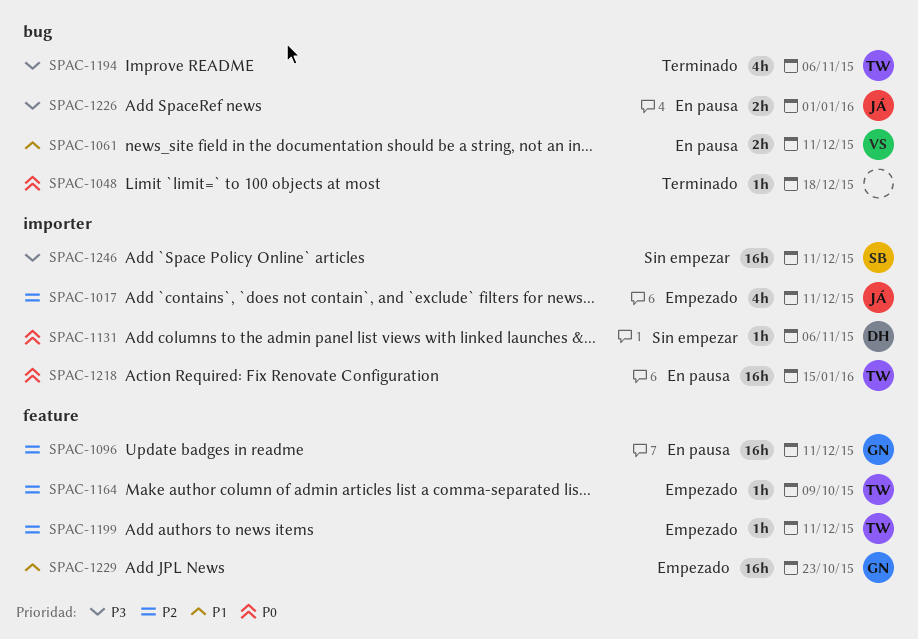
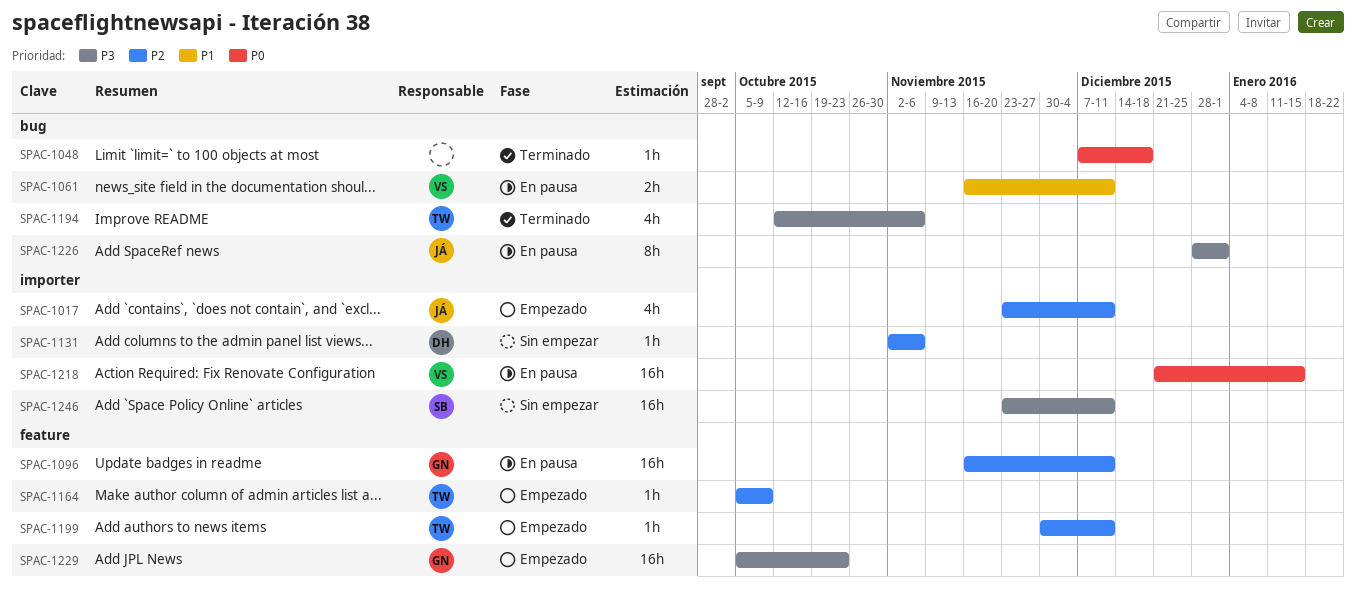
SPAC-1131, priority: P0 -> P2
SPAC-1218, owner: TW -> VS
SPAC-1226, estimate: 2h -> 8h
SPAC-1229, priority: P1 -> P3

